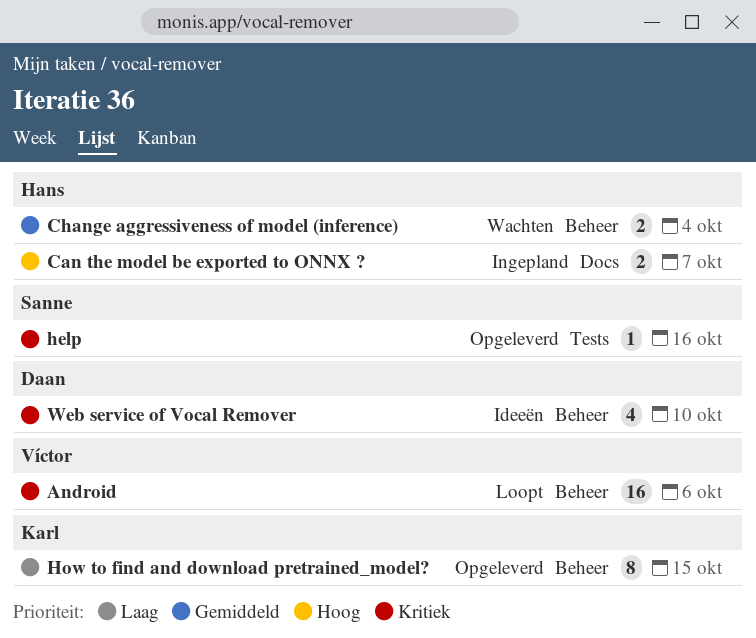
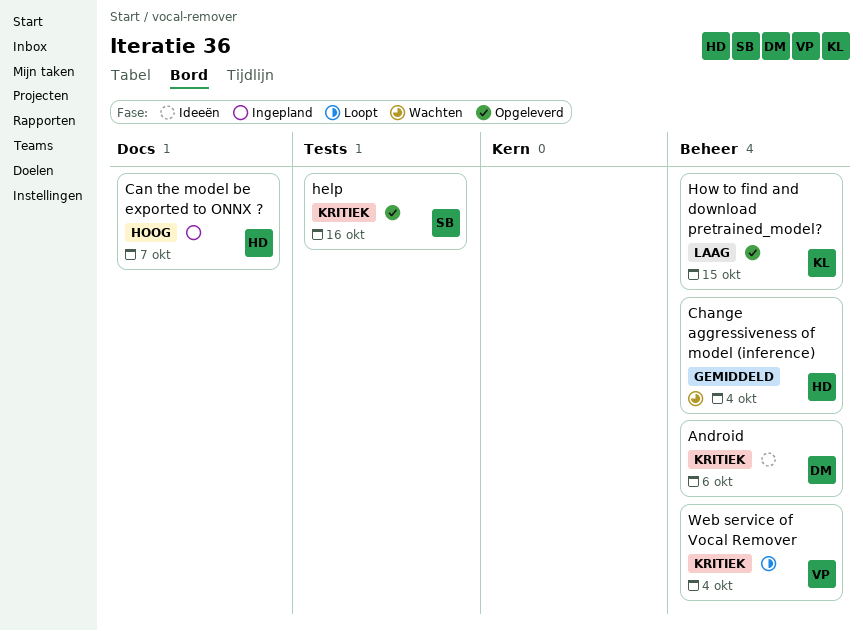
Android, status: Loopt -> Ideeën
Android, owner: Víctor -> Daan
Web service of Vocal Remover, status: Ideeën -> Loopt
Web service of Vocal Remover, owner: Daan -> Víctor
Web service of Vocal Remover, due: Oct 10 -> Oct 4

